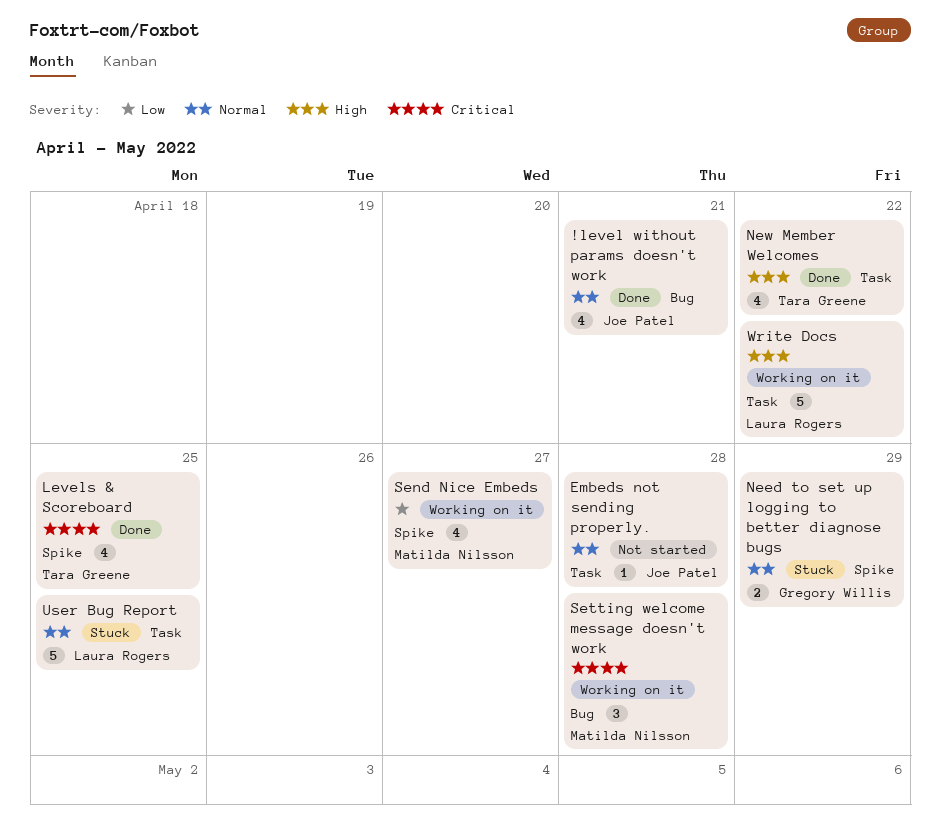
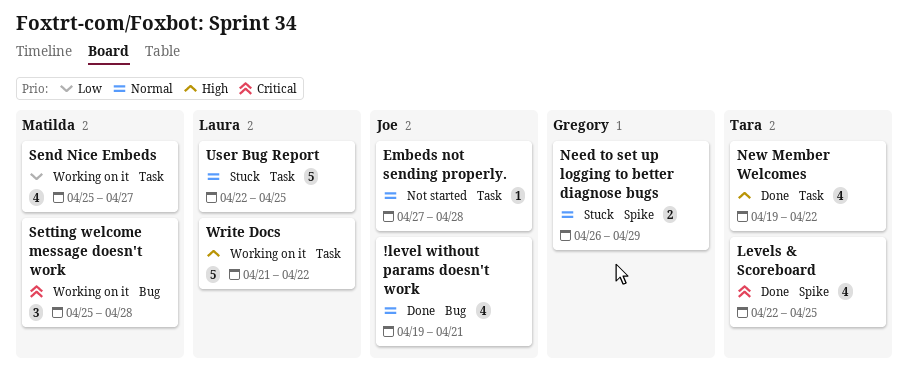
Send Nice Embeds, label: Spike -> Task

